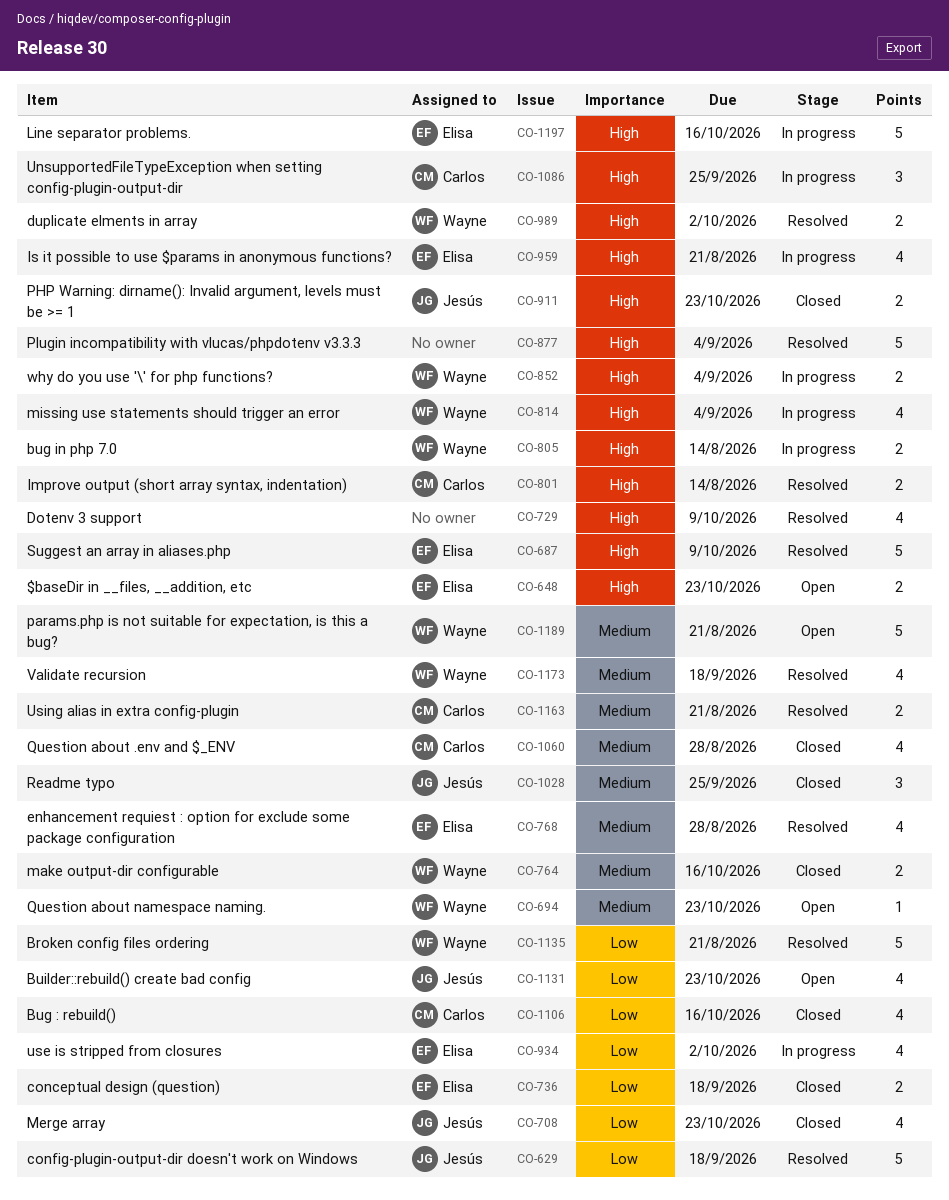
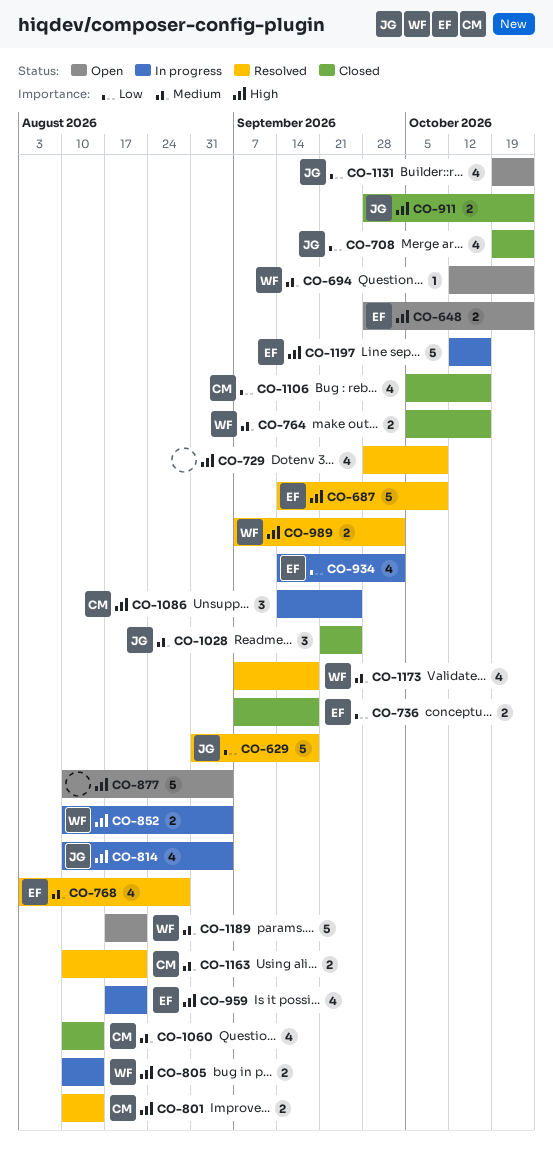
CO-814, owner: Wayne -> Jesús
CO-877, status: Resolved -> Open
CO-1060, due: Aug 28 -> Aug 14
CO-1135: present -> none

